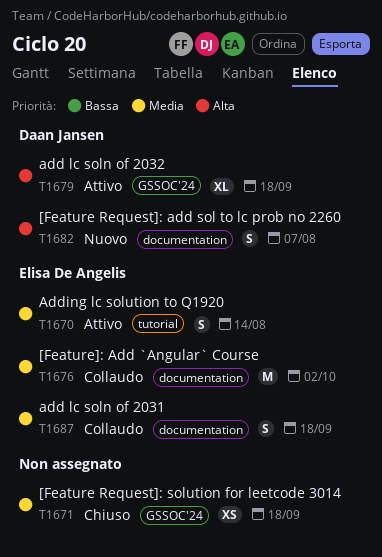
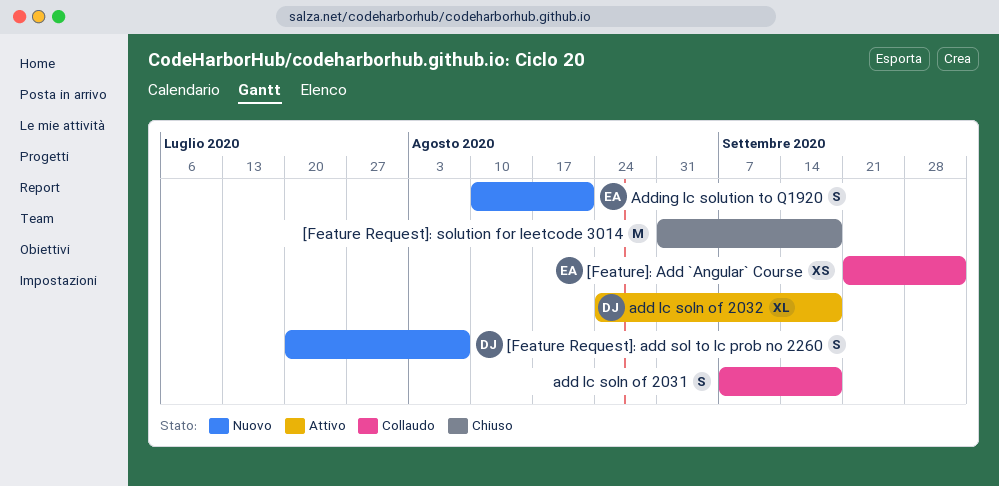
[Feature Request]: solution for leetcode 3014, estimate: XS -> M
[Feature]: Add `Angular` Course, estimate: M -> XS
add lc soln of 2031, owner: Elisa De Angelis -> none
Adding lc solution to Q1920, status: Attivo -> Nuovo
Adding lc solution to Q1920, due: Aug 14 -> Aug 21

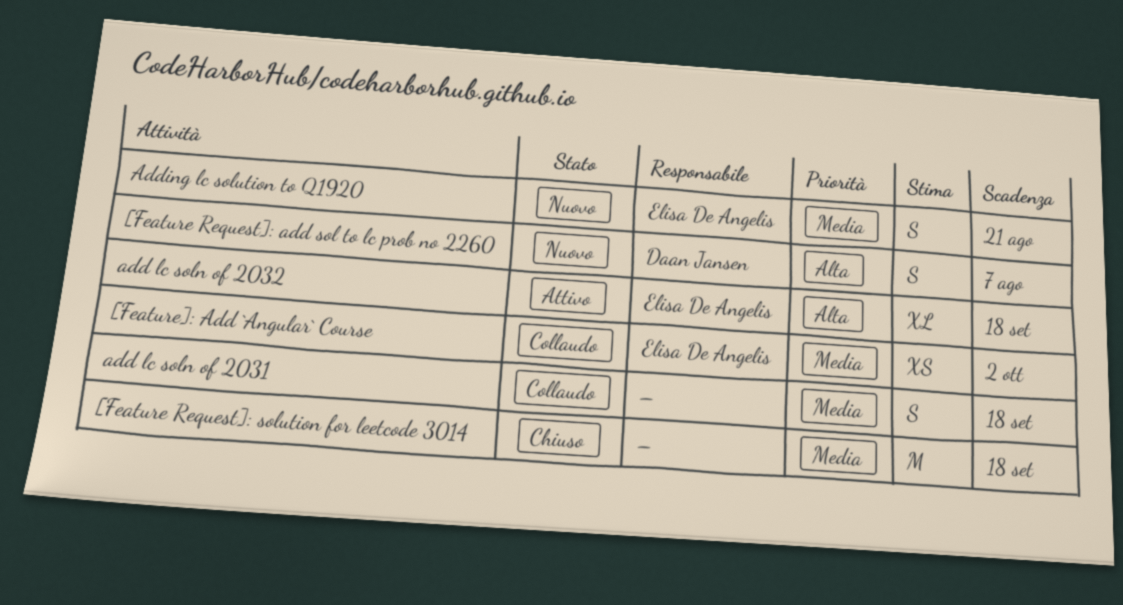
add lc soln of 2032, owner: Daan Jansen -> Elisa De Angelis

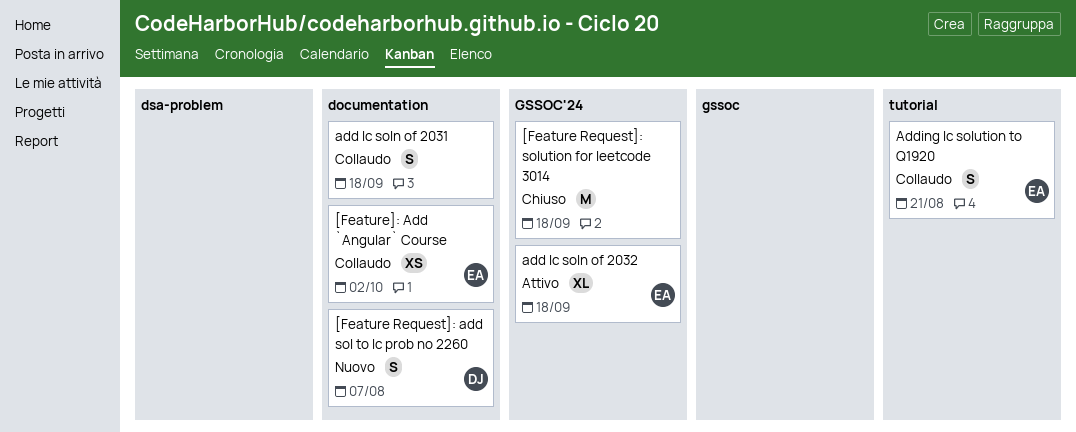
Adding lc solution to Q1920, status: Nuovo -> Collaudo

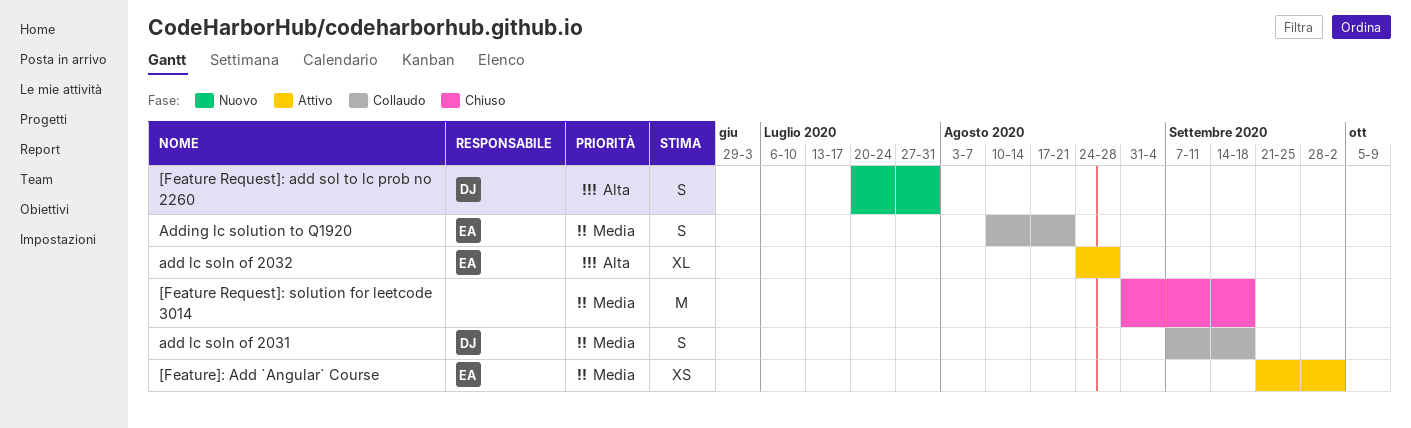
[Feature Request]: add sol to lc prob no 2260, due: Aug 7 -> Jul 31
[Feature]: Add `Angular` Course, status: Collaudo -> Attivo
add lc soln of 2031, owner: none -> DJ
add lc soln of 2032, due: Sep 18 -> Aug 28

